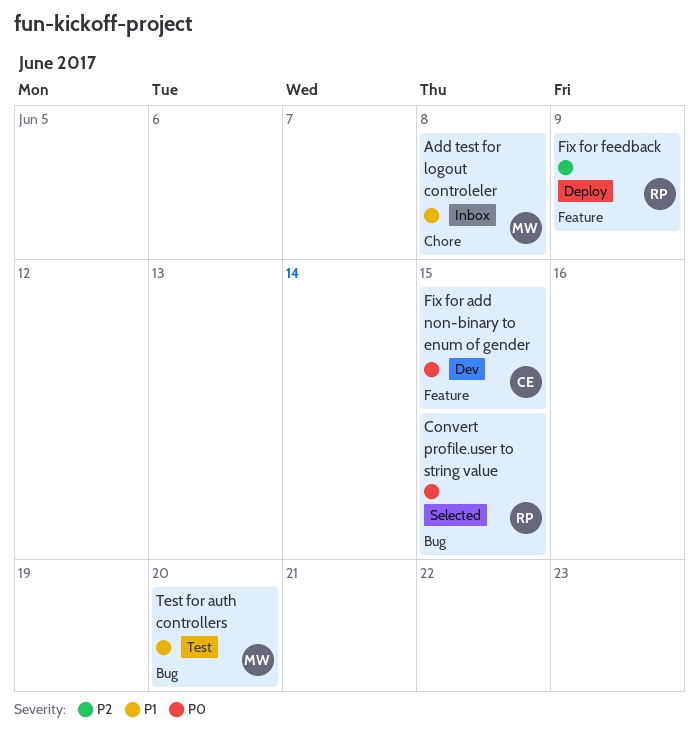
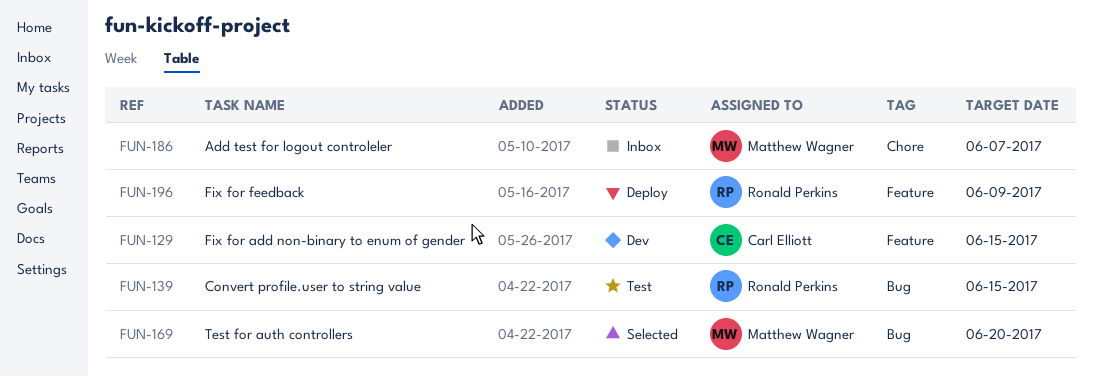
Add test for logout controleler, due: Jun 8 -> Jun 7
Convert profile.user to string value, status: Selected -> Test
Test for auth controllers, status: Test -> Selected

